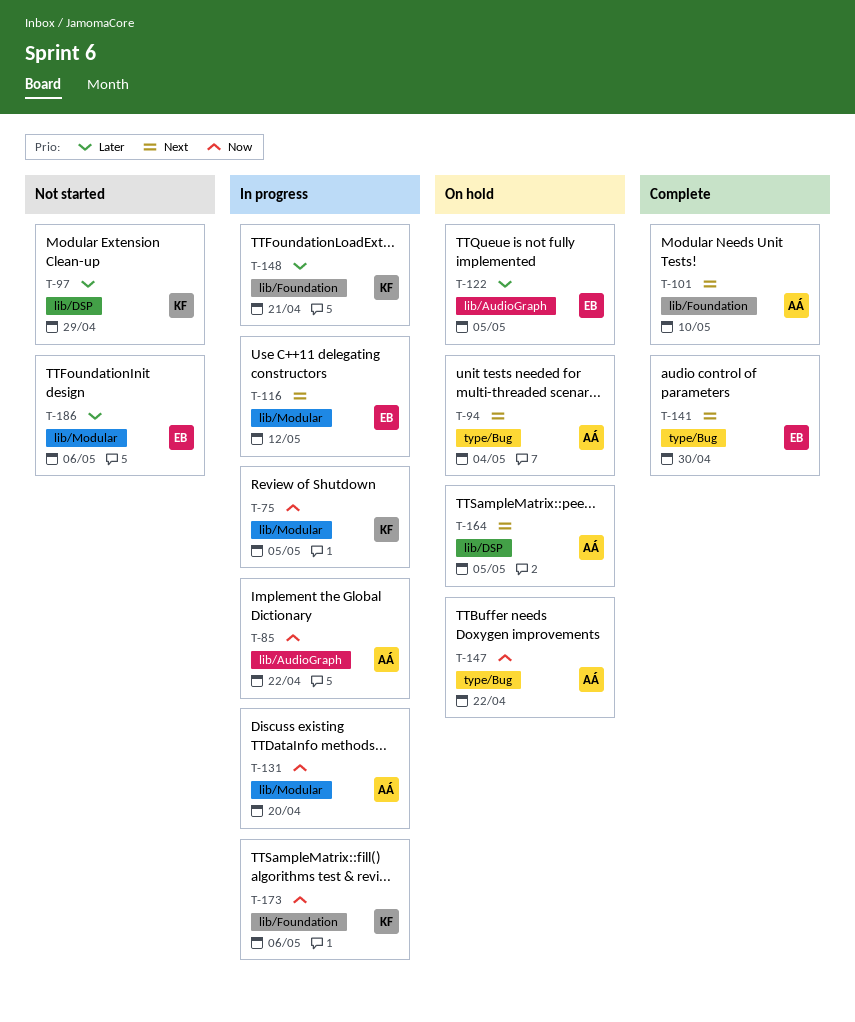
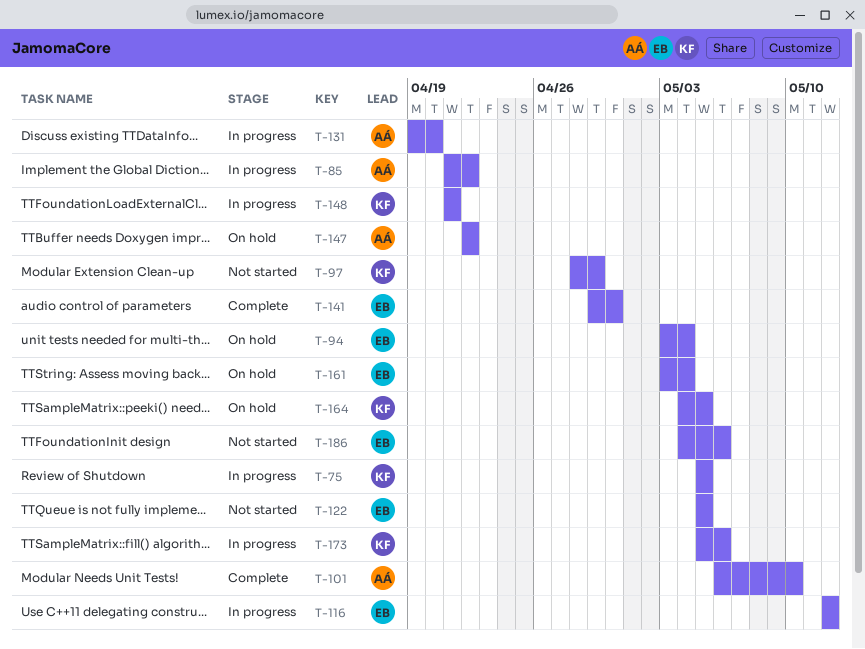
T-94, owner: AÁ -> EB
T-122, status: On hold -> Not started
T-161: none -> present
T-164, owner: AÁ -> KF

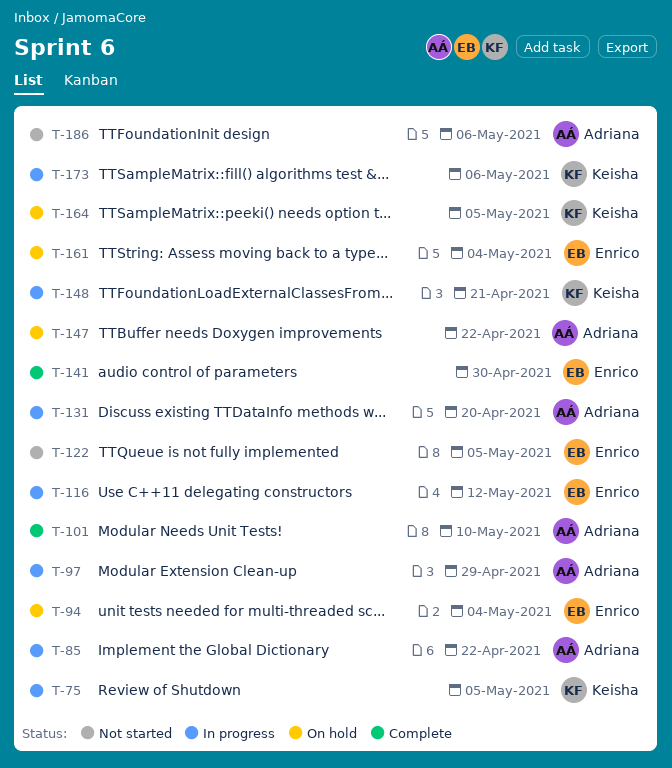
T-97, status: Not started -> In progress
T-97, owner: Keisha -> Adriana
T-186, owner: Enrico -> Adriana

